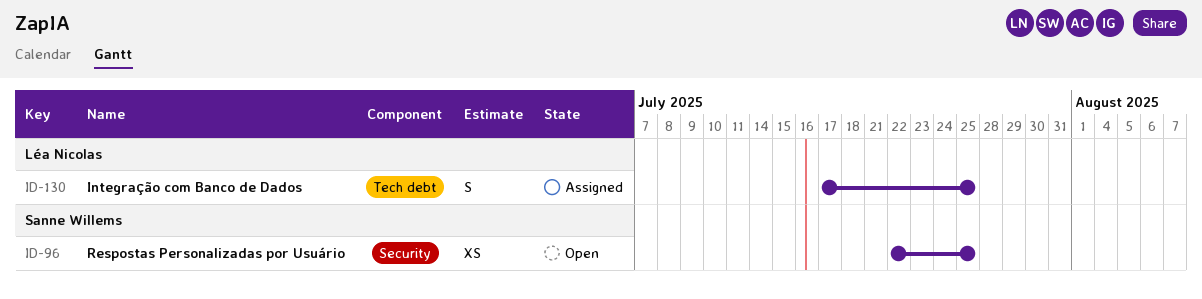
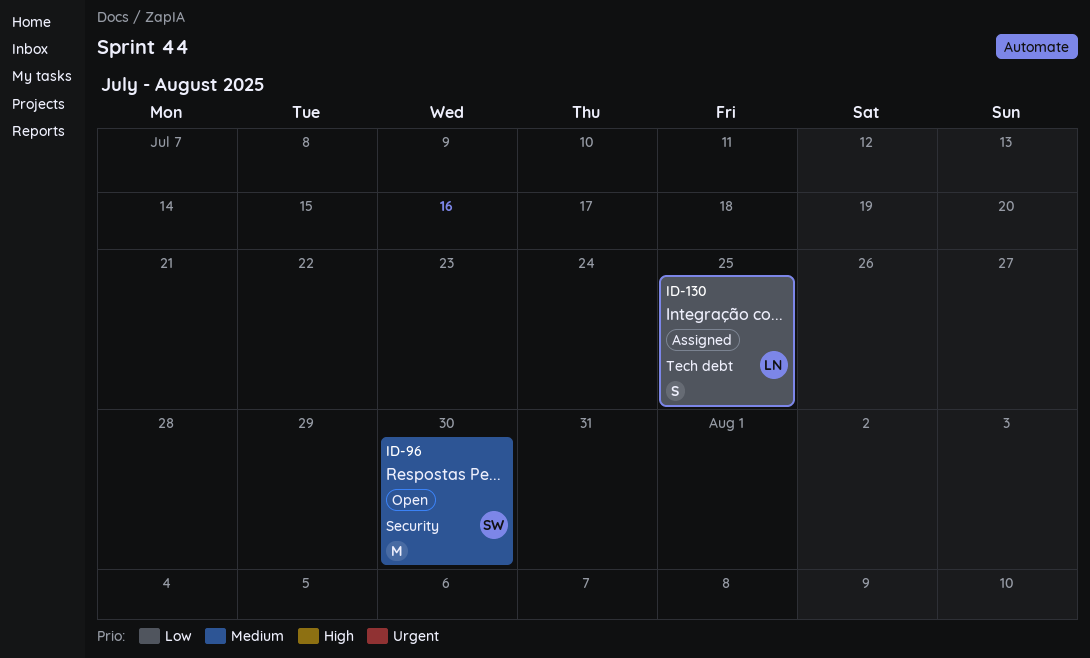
ID-96, estimate: XS -> M
ID-96, due: Jul 25 -> Jul 30

